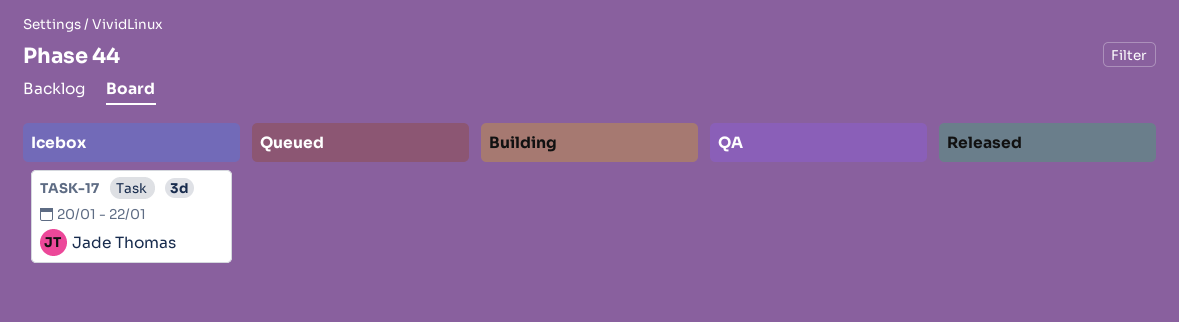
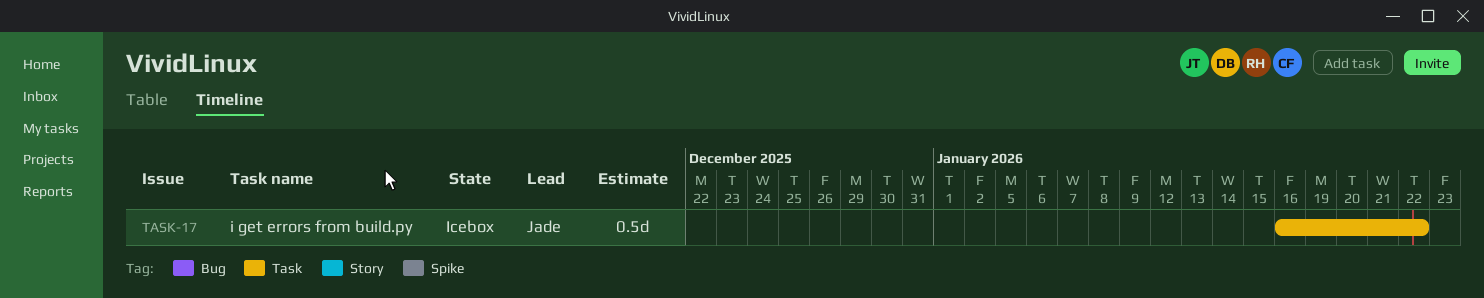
TASK-17, estimate: 3d -> 0.5d
TASK-17, start: Jan 20 -> Jan 16

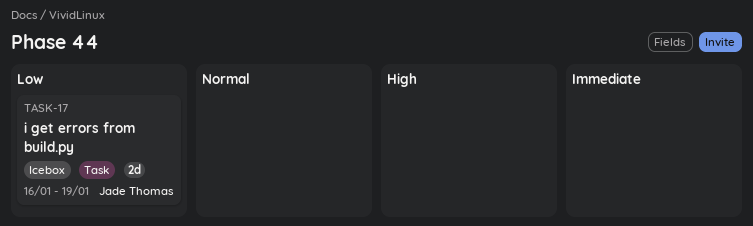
TASK-17, estimate: 0.5d -> 2d
TASK-17, due: Jan 22 -> Jan 19

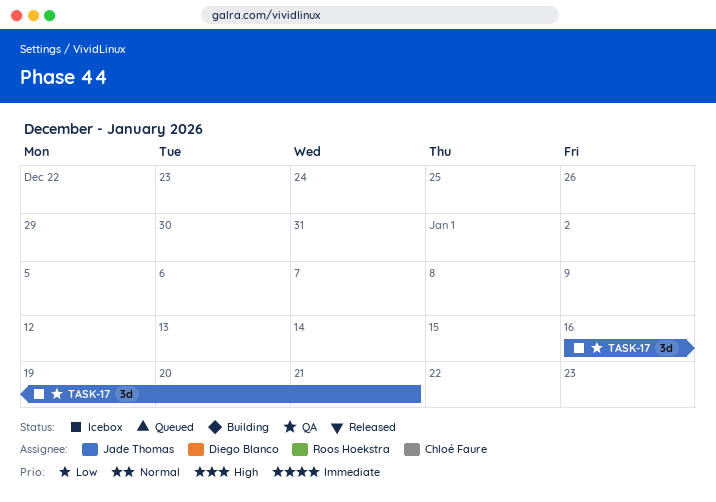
TASK-17, estimate: 2d -> 3d
TASK-17, due: Jan 19 -> Jan 21

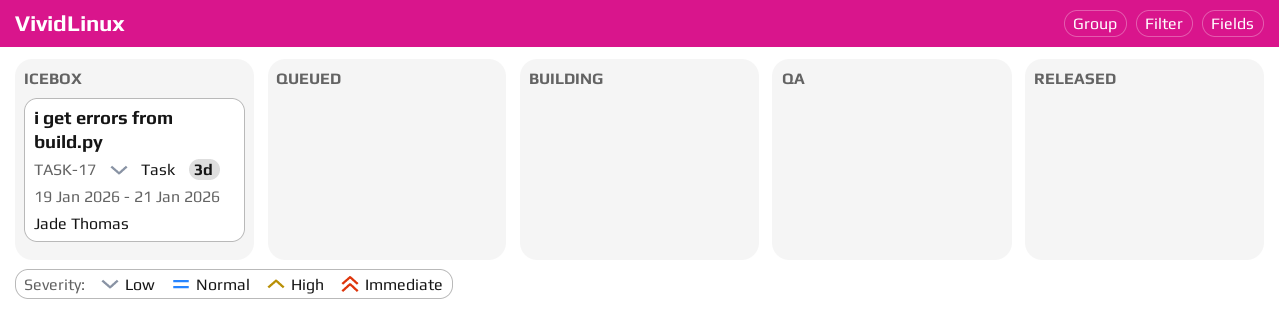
TASK-17, start: Jan 16 -> Jan 19

